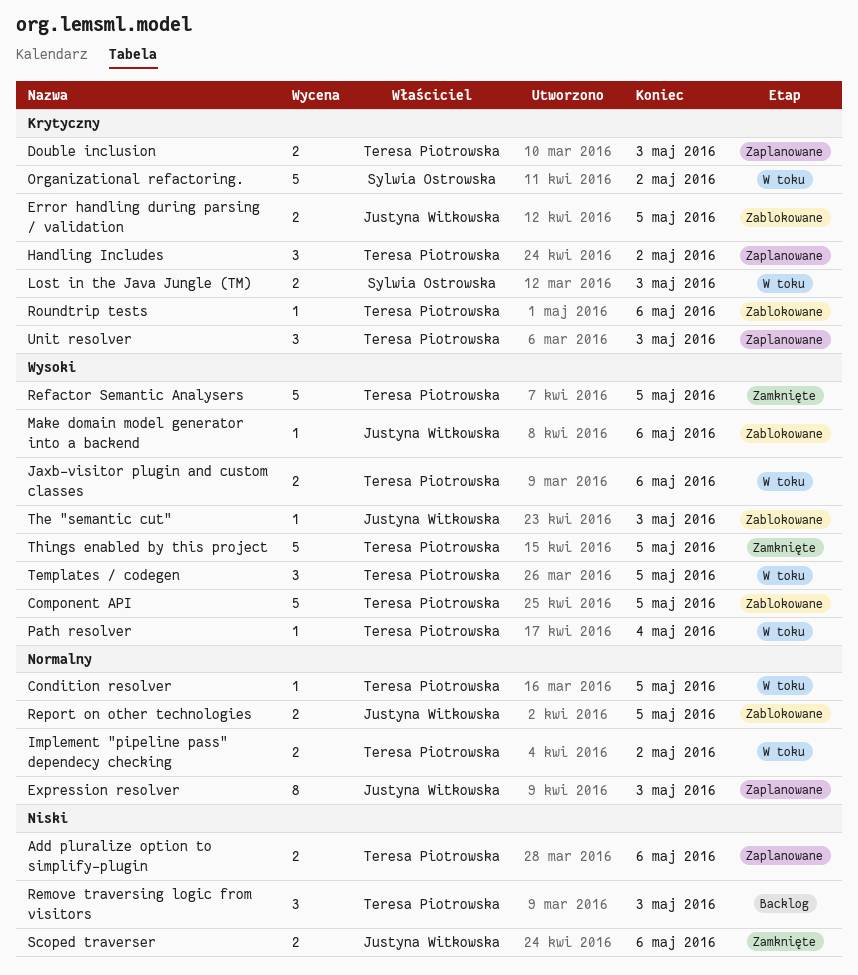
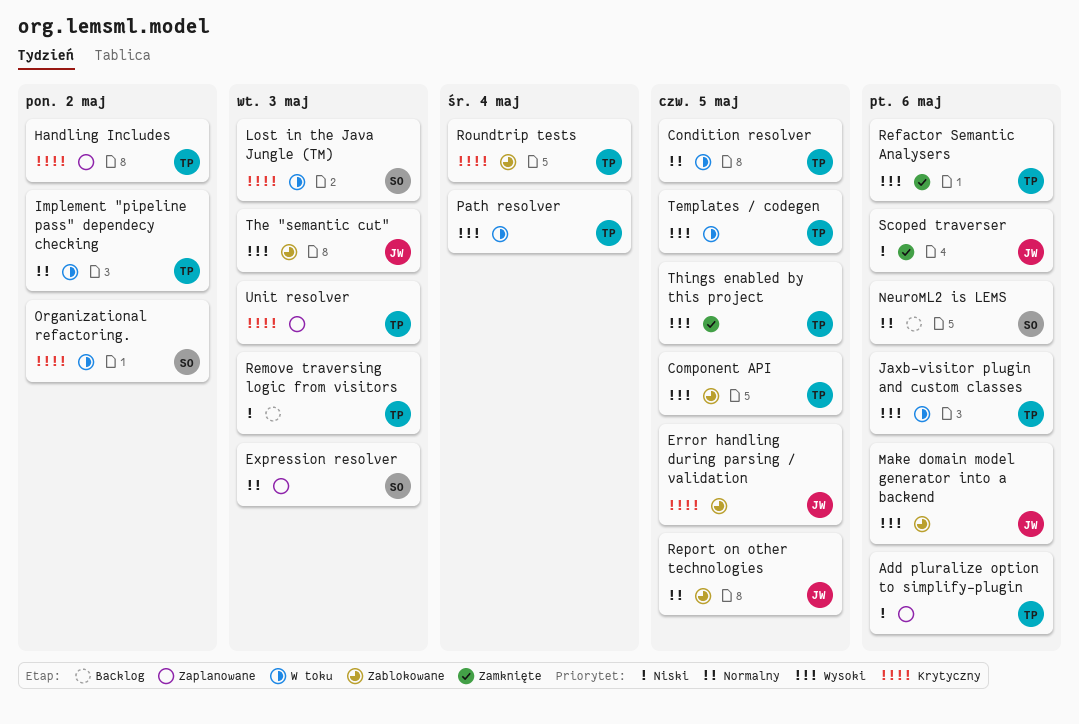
Double inclusion: present -> none
Expression resolver, owner: Justyna Witkowska -> Sylwia Ostrowska
NeuroML2 is LEMS: none -> present
Refactor Semantic Analysers, due: May 5 -> May 6
Roundtrip tests, due: May 6 -> May 4

